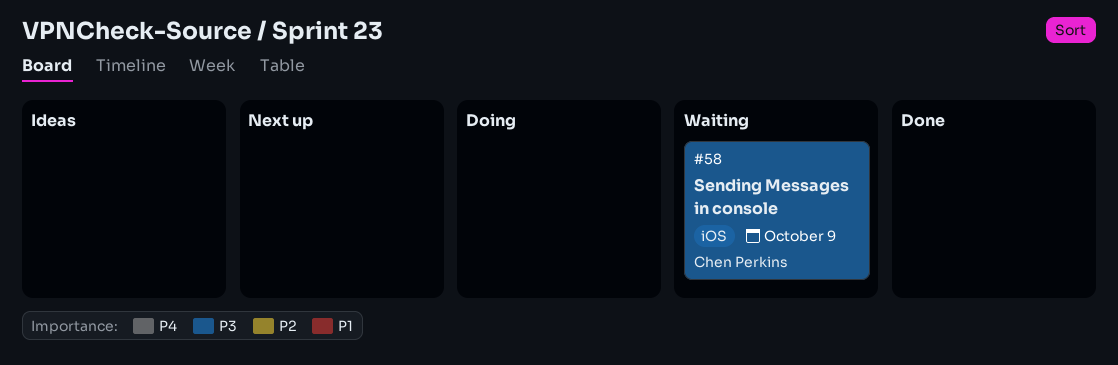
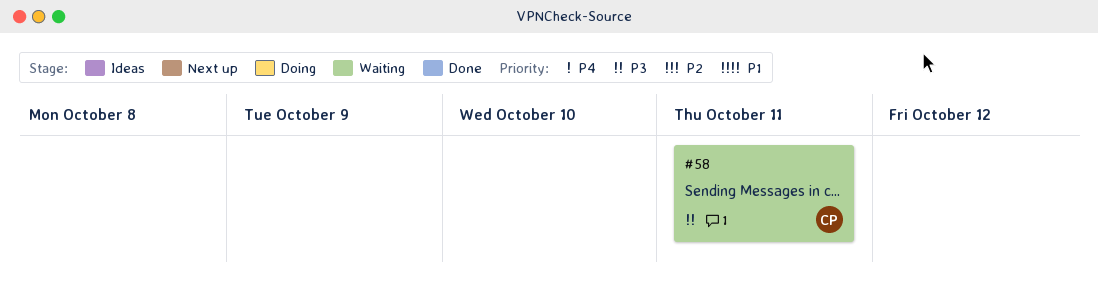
#58, due: Oct 9 -> Oct 11

